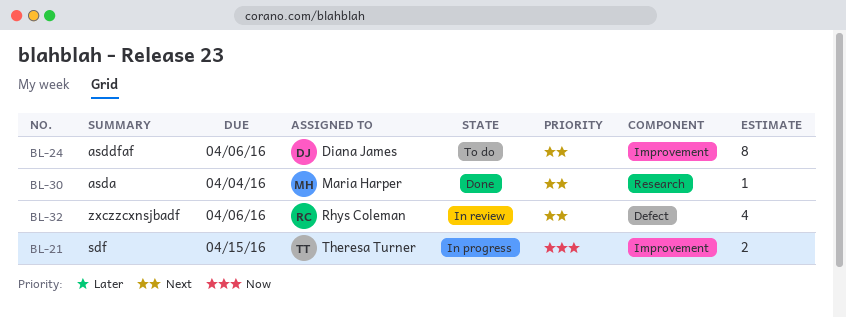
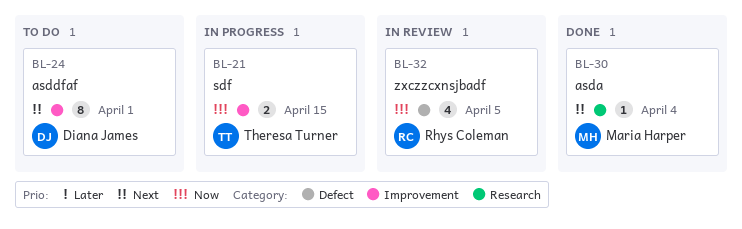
BL-24, due: Apr 6 -> Apr 1
BL-32, priority: Next -> Now
BL-32, due: Apr 6 -> Apr 5

